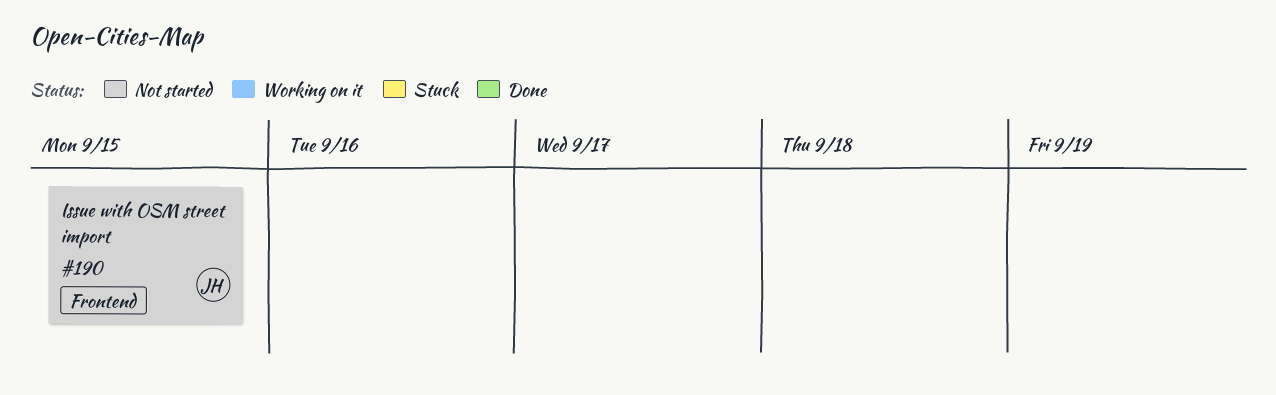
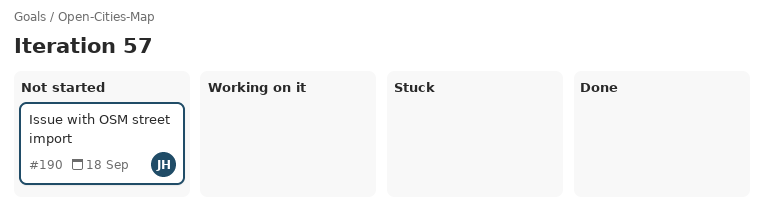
#190, due: Sep 15 -> Sep 18

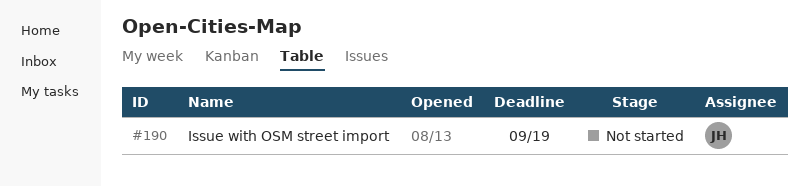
#190, due: Sep 18 -> Sep 19

